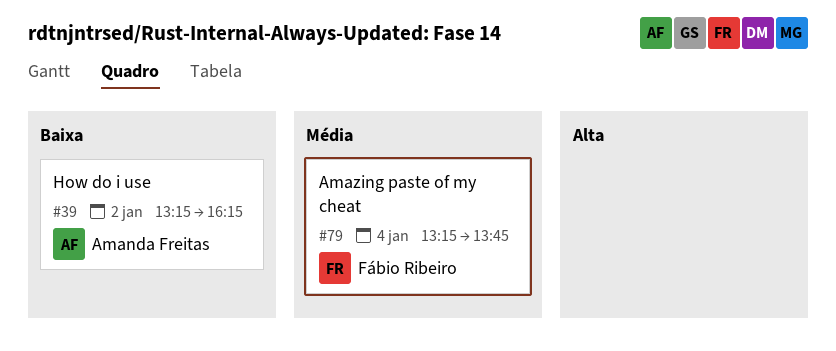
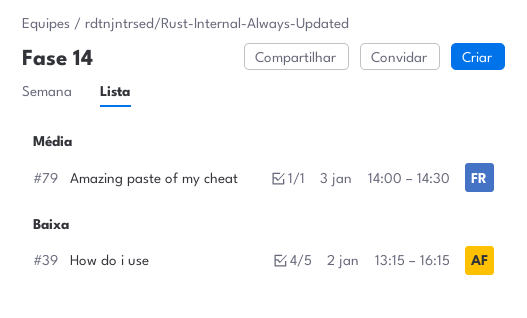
#79, day: Jan 4 -> Jan 3
#79, begins: 13:15 -> 14:00
#79, ends: 13:45 -> 14:30

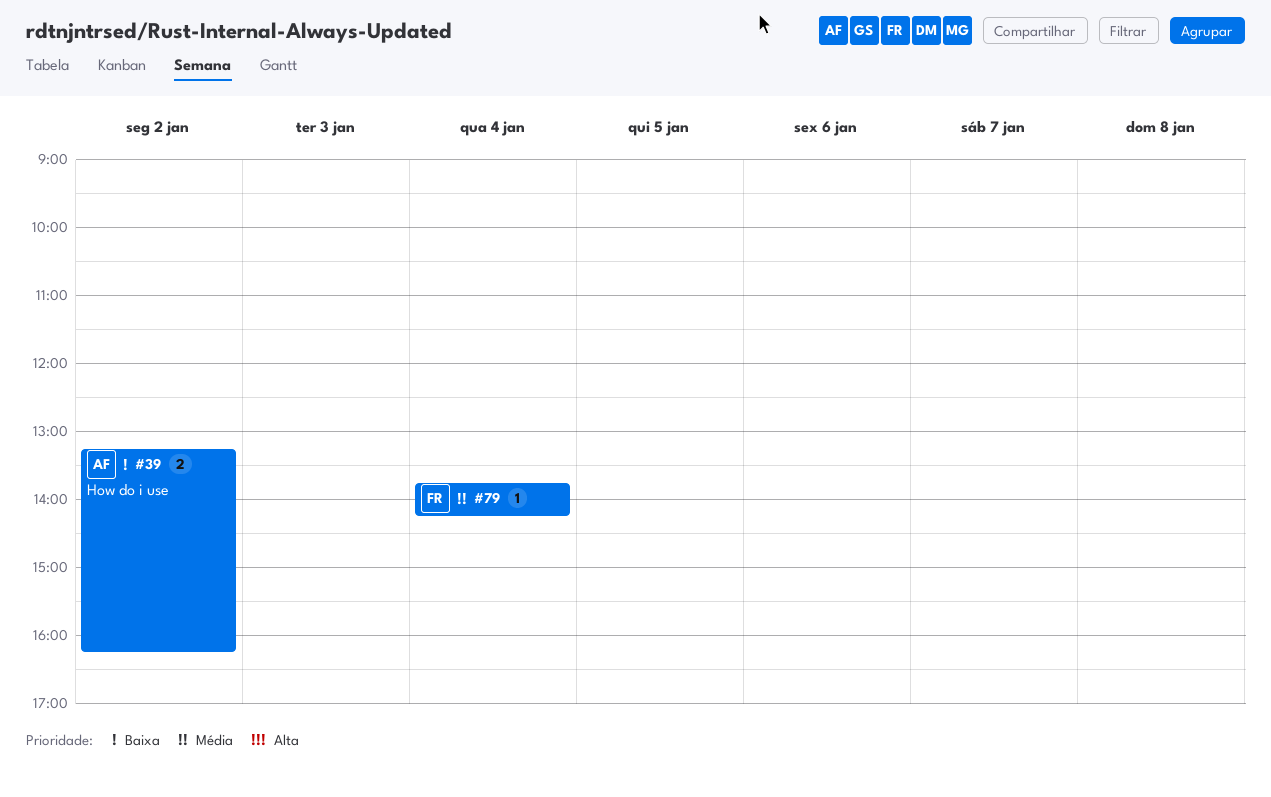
#79, day: Jan 3 -> Jan 4
#79, begins: 14:00 -> 13:45
#79, ends: 14:30 -> 14:15

